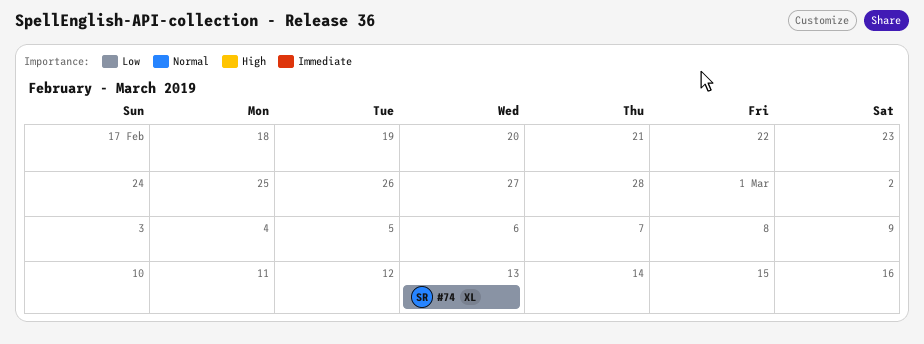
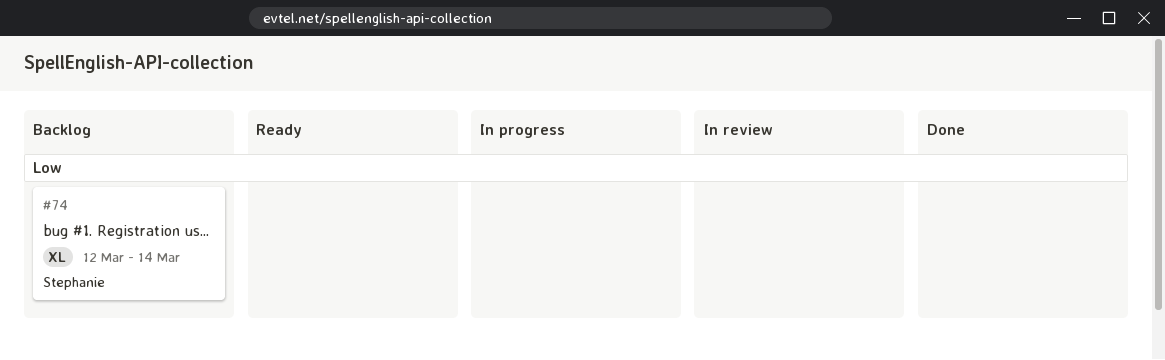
#74, start: Mar 13 -> Mar 12
#74, due: Mar 13 -> Mar 14

